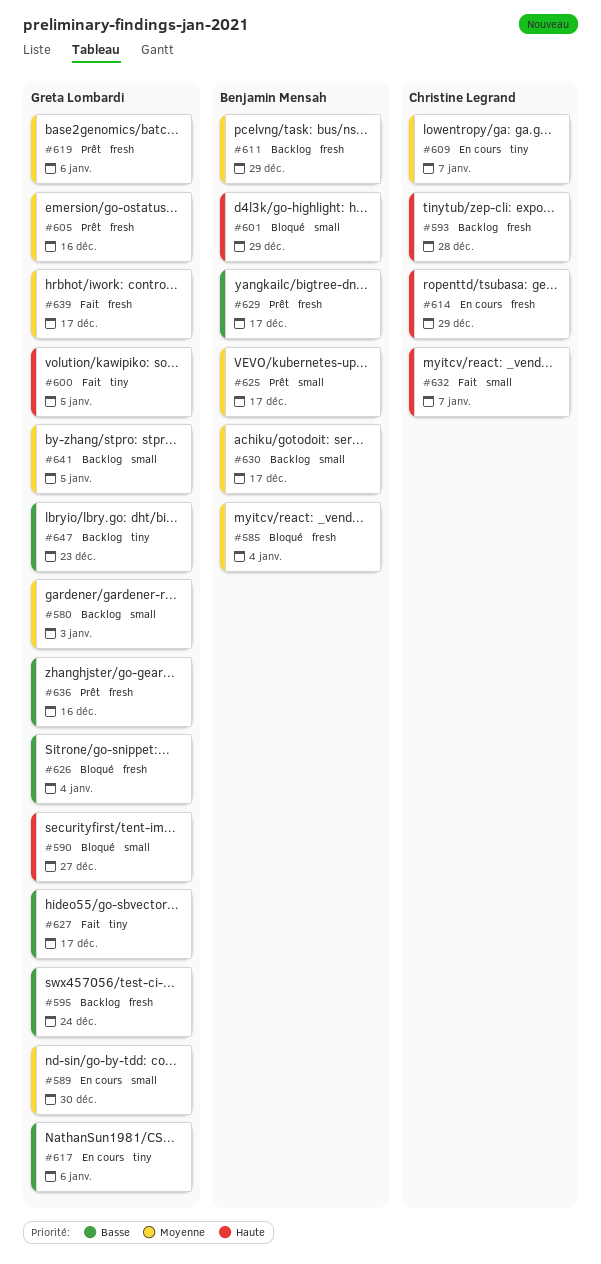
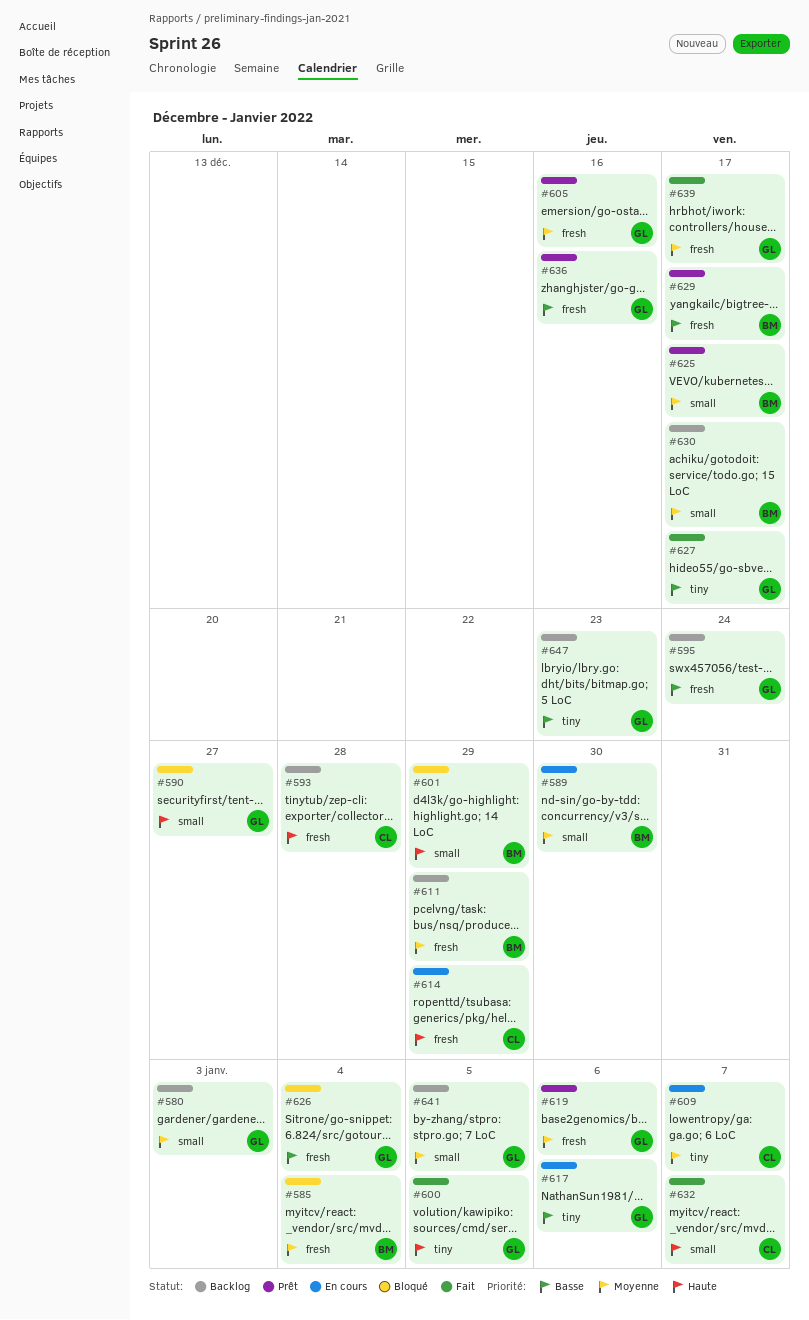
#589, owner: Greta Lombardi -> Benjamin Mensah

